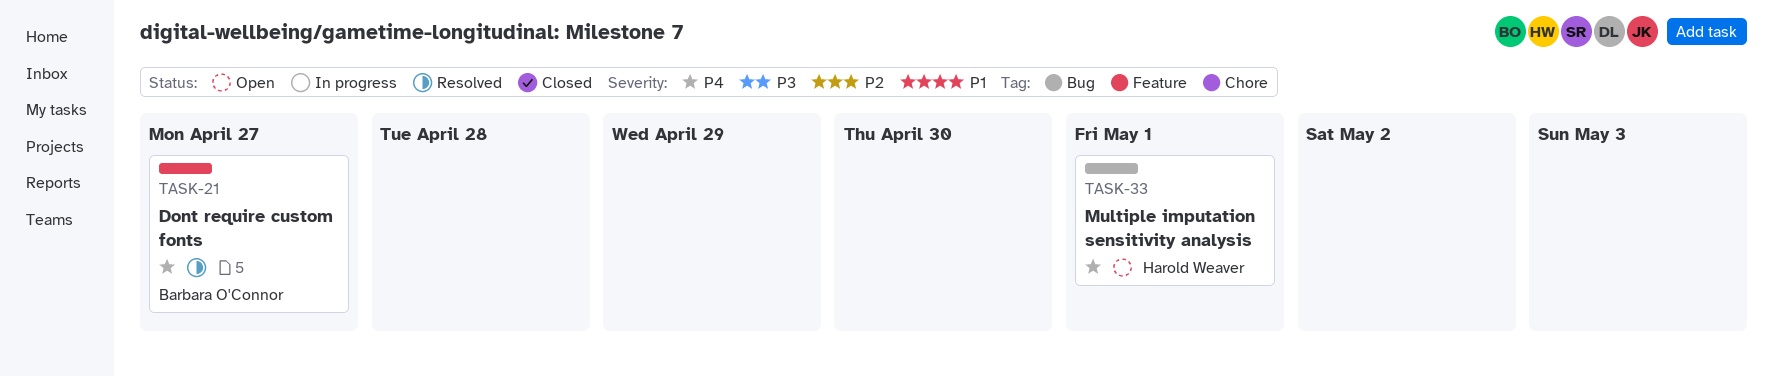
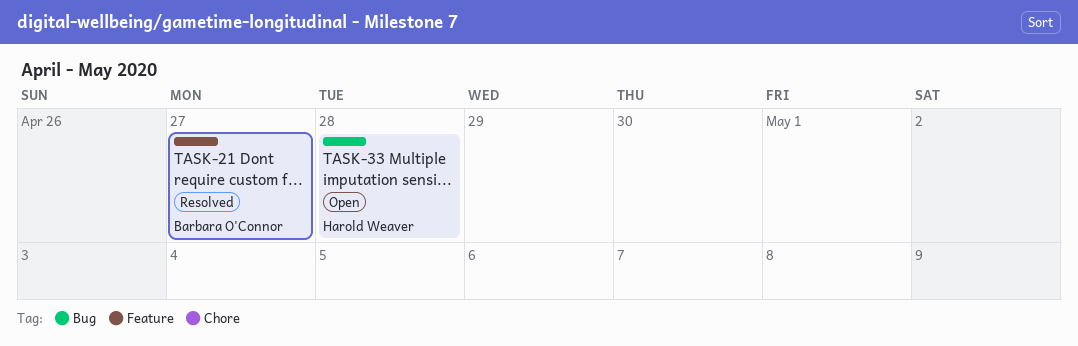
TASK-33, due: May 1 -> Apr 28

